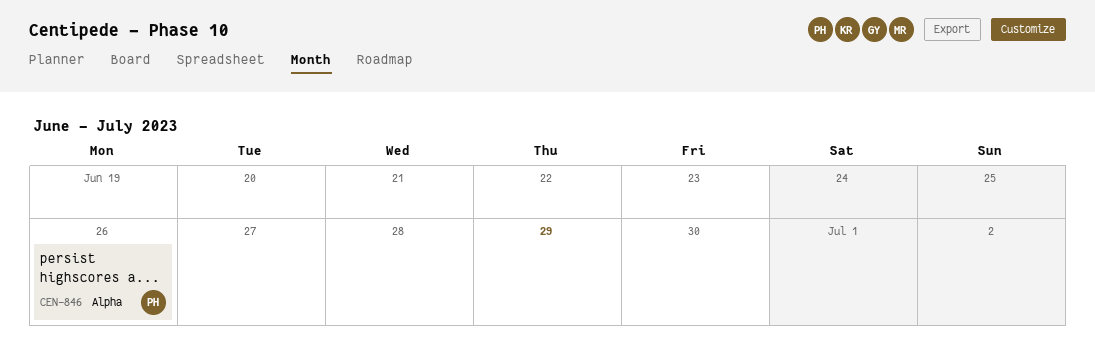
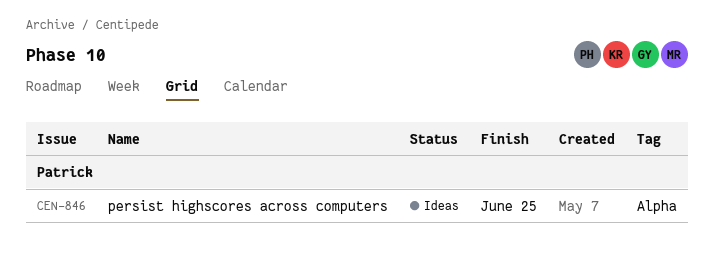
CEN-846, due: Jun 26 -> Jun 25

